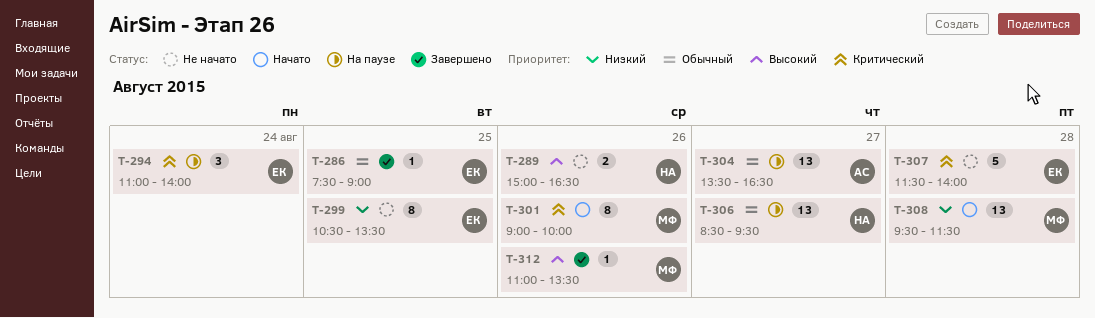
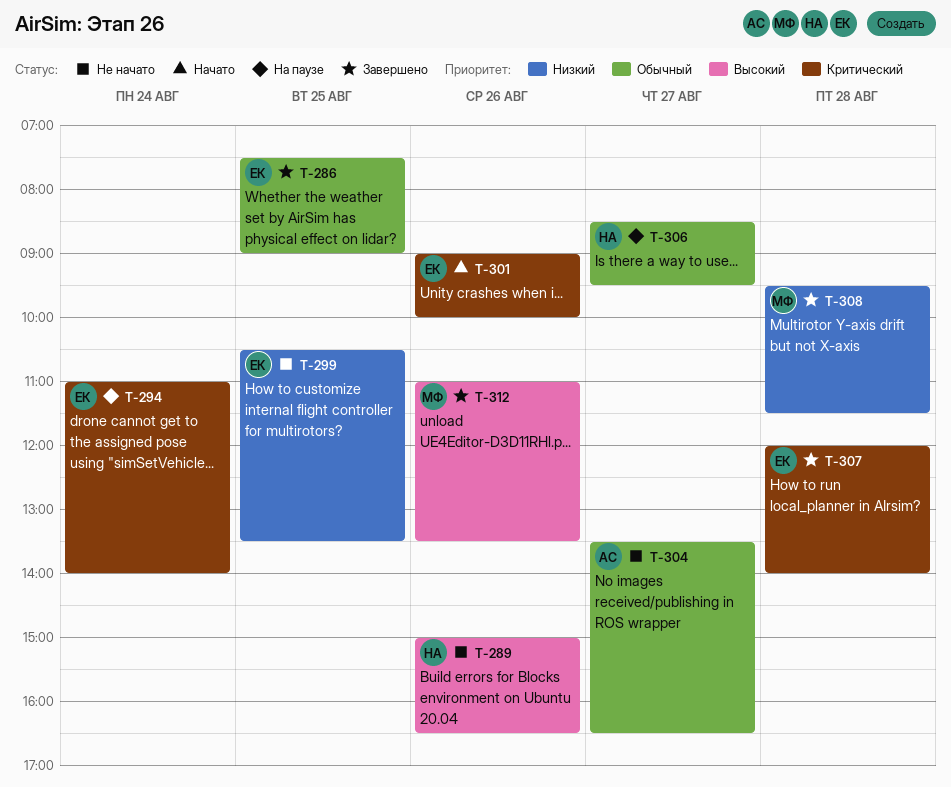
T-301, owner: МФ -> ЕК
T-304, status: На паузе -> Не начато
T-307, status: Не начато -> Завершено
T-307, begins: 11:30 -> 12:00
T-308, status: Начато -> Завершено

